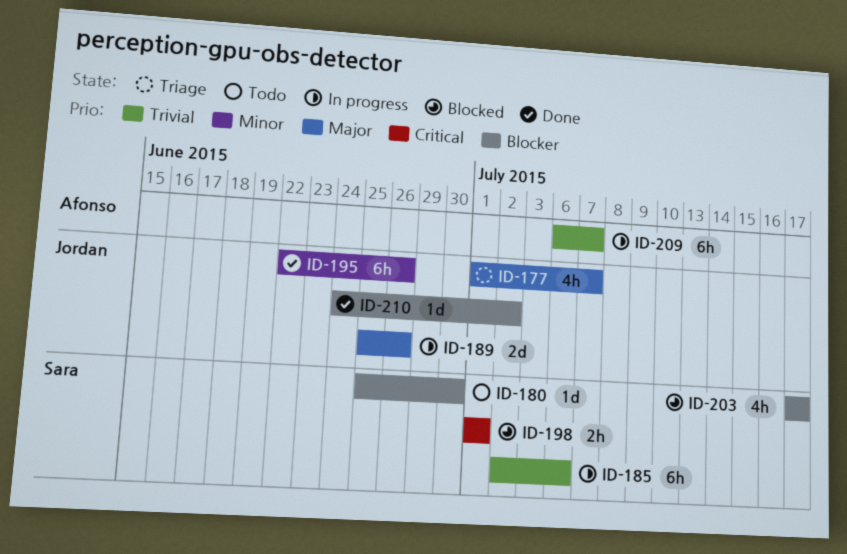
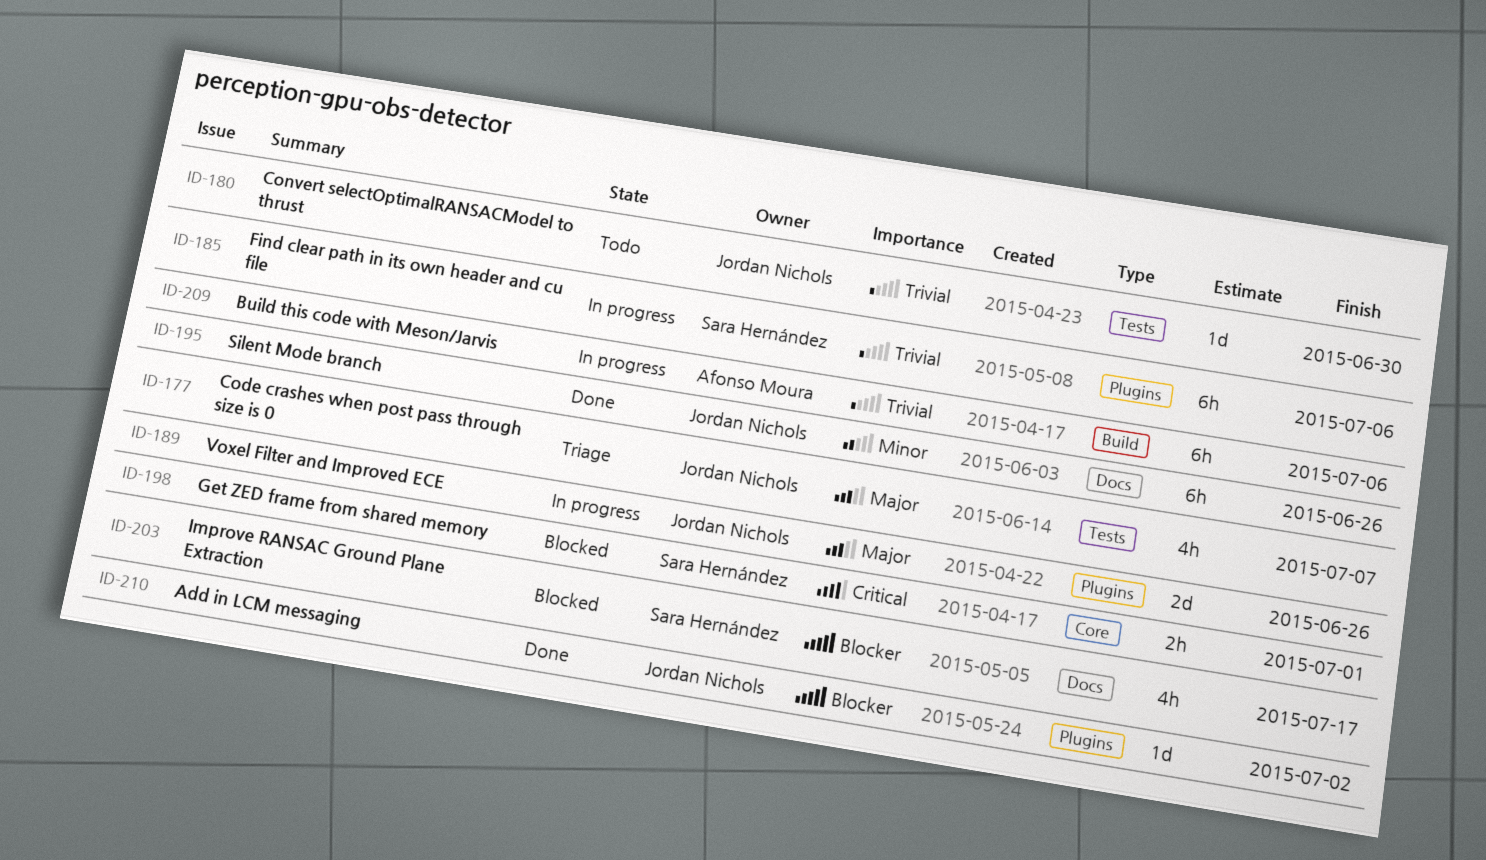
ID-180, owner: Sara Hernández -> Jordan Nichols
ID-180, priority: Blocker -> Trivial
ID-209, due: Jul 7 -> Jul 6

